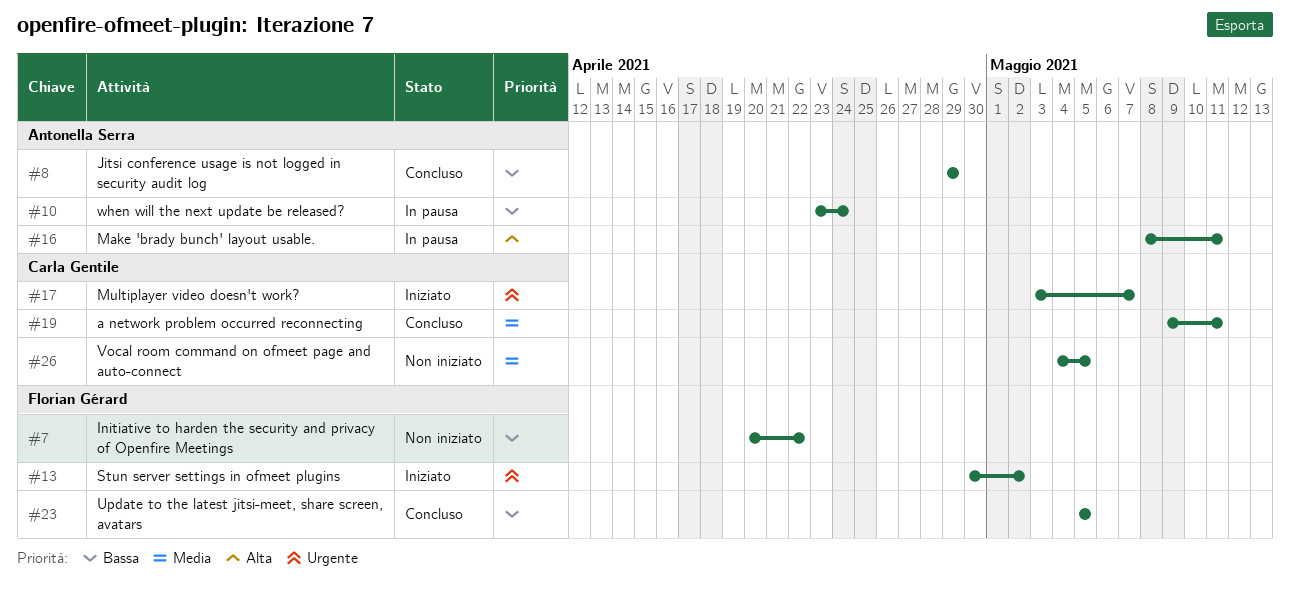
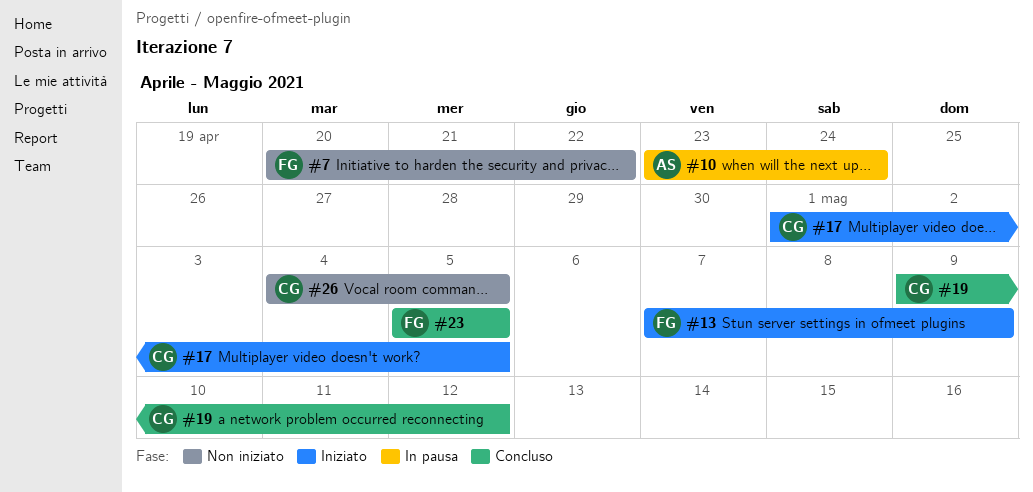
#8: present -> none
#13, start: Apr 30 -> May 7
#13, due: May 2 -> May 9
#16: present -> none
#17, start: May 3 -> May 1
#17, due: May 7 -> May 5
#19, due: May 11 -> May 12

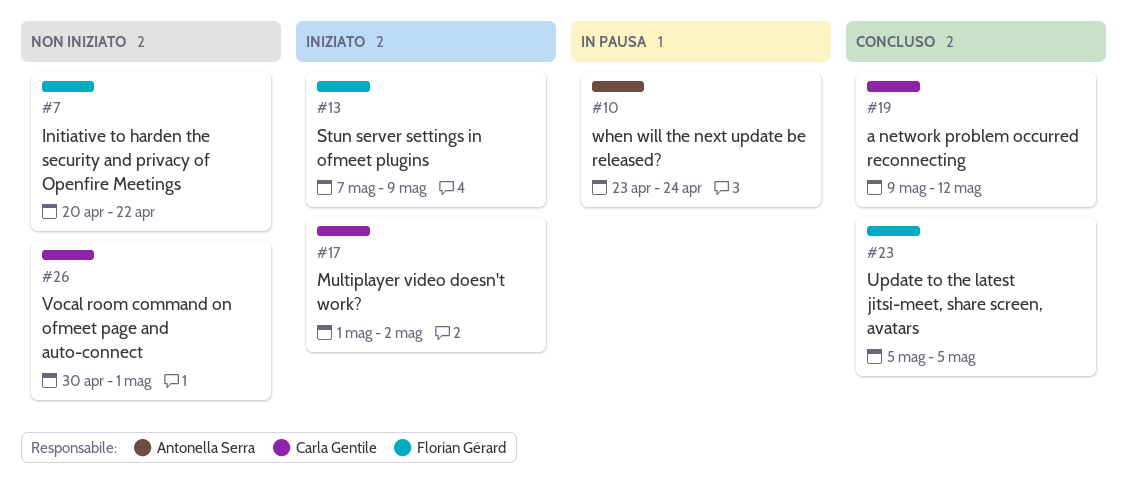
#17, due: May 5 -> May 2
#26, start: May 4 -> Apr 30
#26, due: May 5 -> May 1

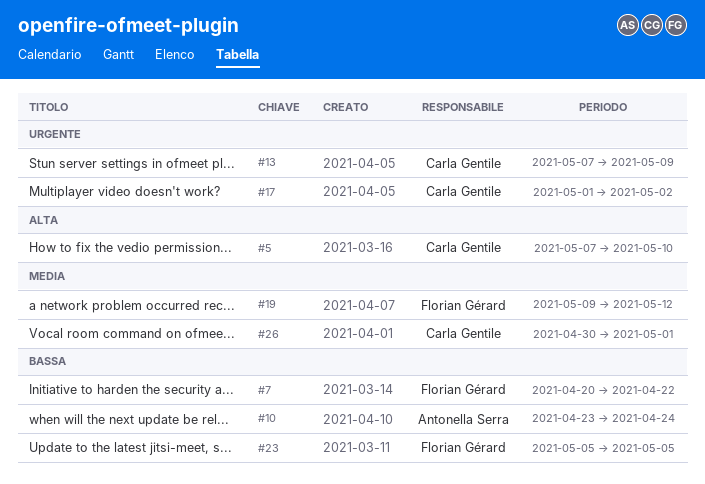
#5: none -> present
#13, owner: Florian Gérard -> Carla Gentile
#19, owner: Carla Gentile -> Florian Gérard

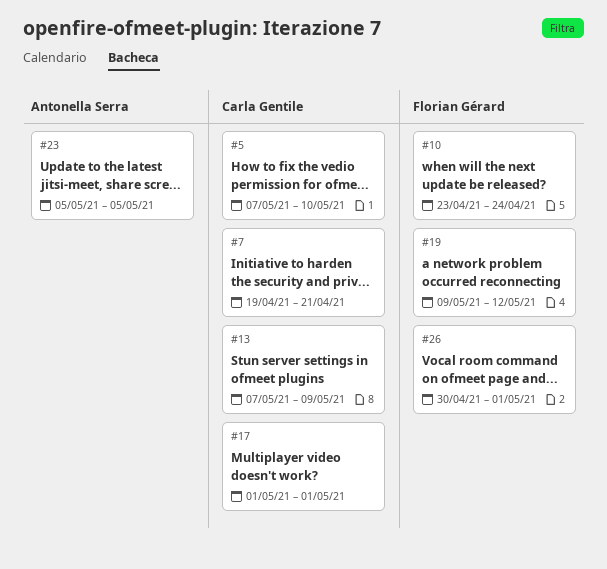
#7, owner: Florian Gérard -> Carla Gentile
#7, start: Apr 20 -> Apr 19
#7, due: Apr 22 -> Apr 21
#10, owner: Antonella Serra -> Florian Gérard
#17, due: May 2 -> May 1
#23, owner: Florian Gérard -> Antonella Serra
#26, owner: Carla Gentile -> Florian Gérard

